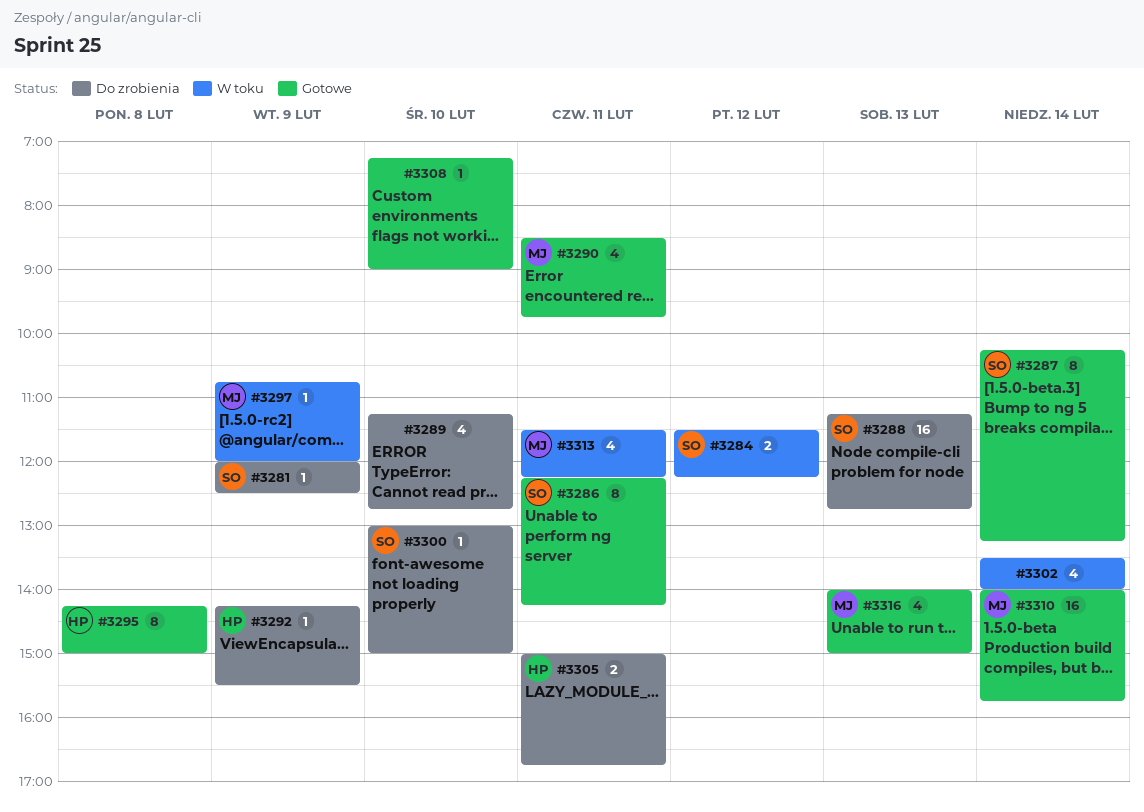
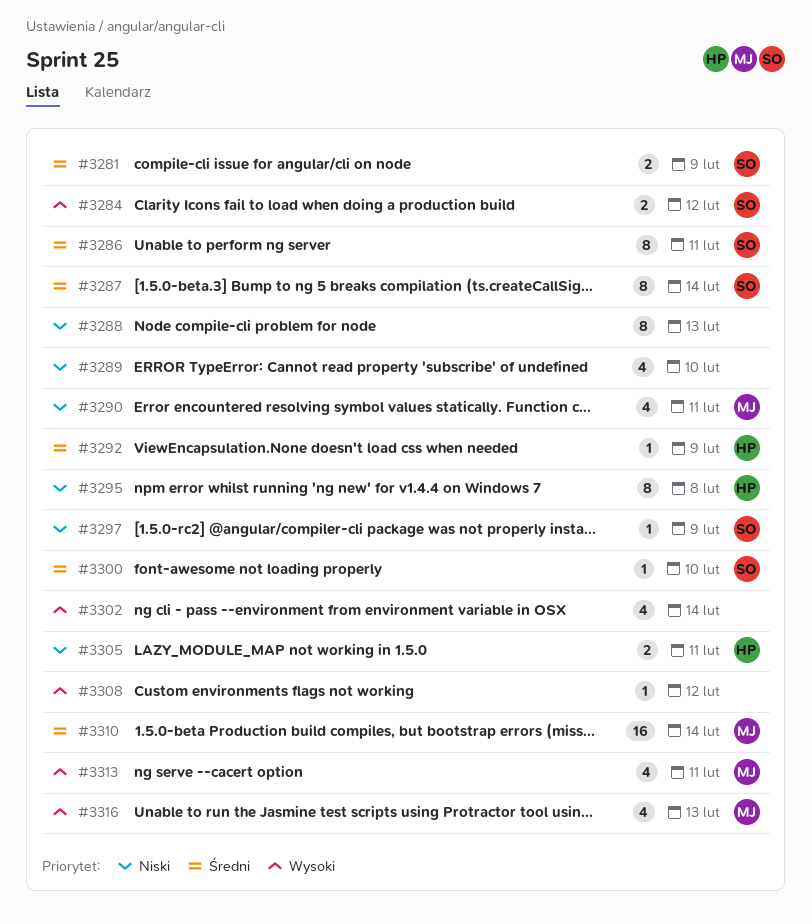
#3281, estimate: 1 -> 2
#3288, owner: SO -> none
#3288, estimate: 16 -> 8
#3297, owner: MJ -> SO
#3308, day: Feb 10 -> Feb 12

